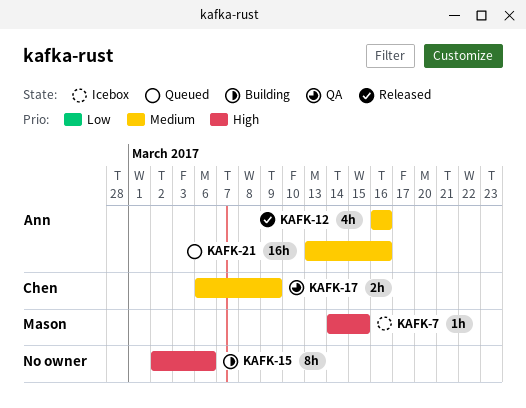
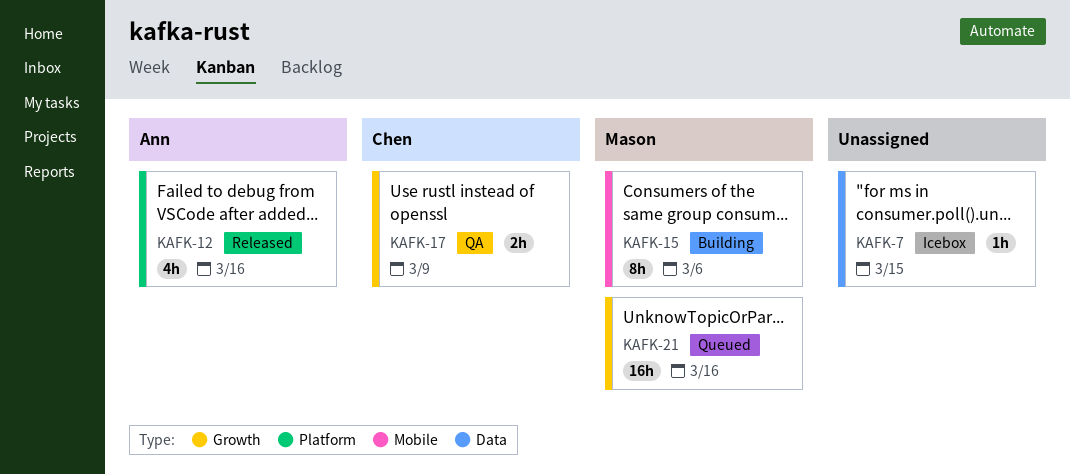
KAFK-7, owner: Mason -> none
KAFK-15, owner: none -> Mason
KAFK-21, owner: Ann -> Mason

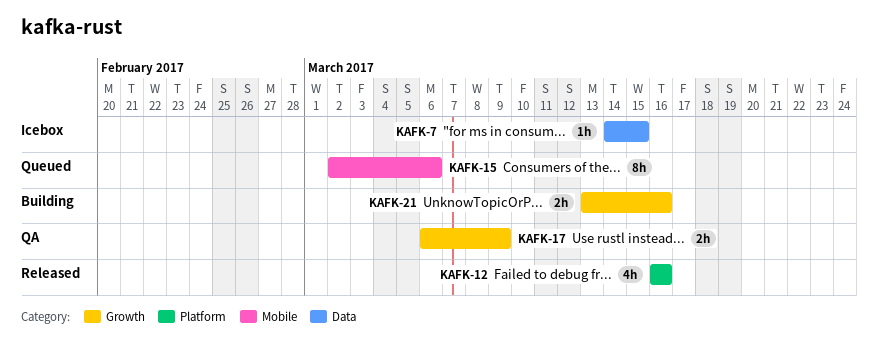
KAFK-15, status: Building -> Queued
KAFK-21, status: Queued -> Building
KAFK-21, estimate: 16h -> 2h

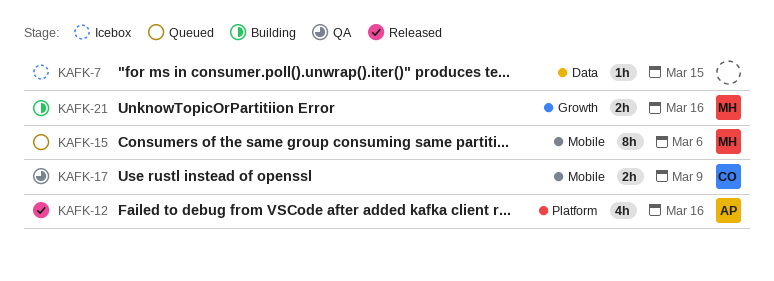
KAFK-17, label: Growth -> Mobile

